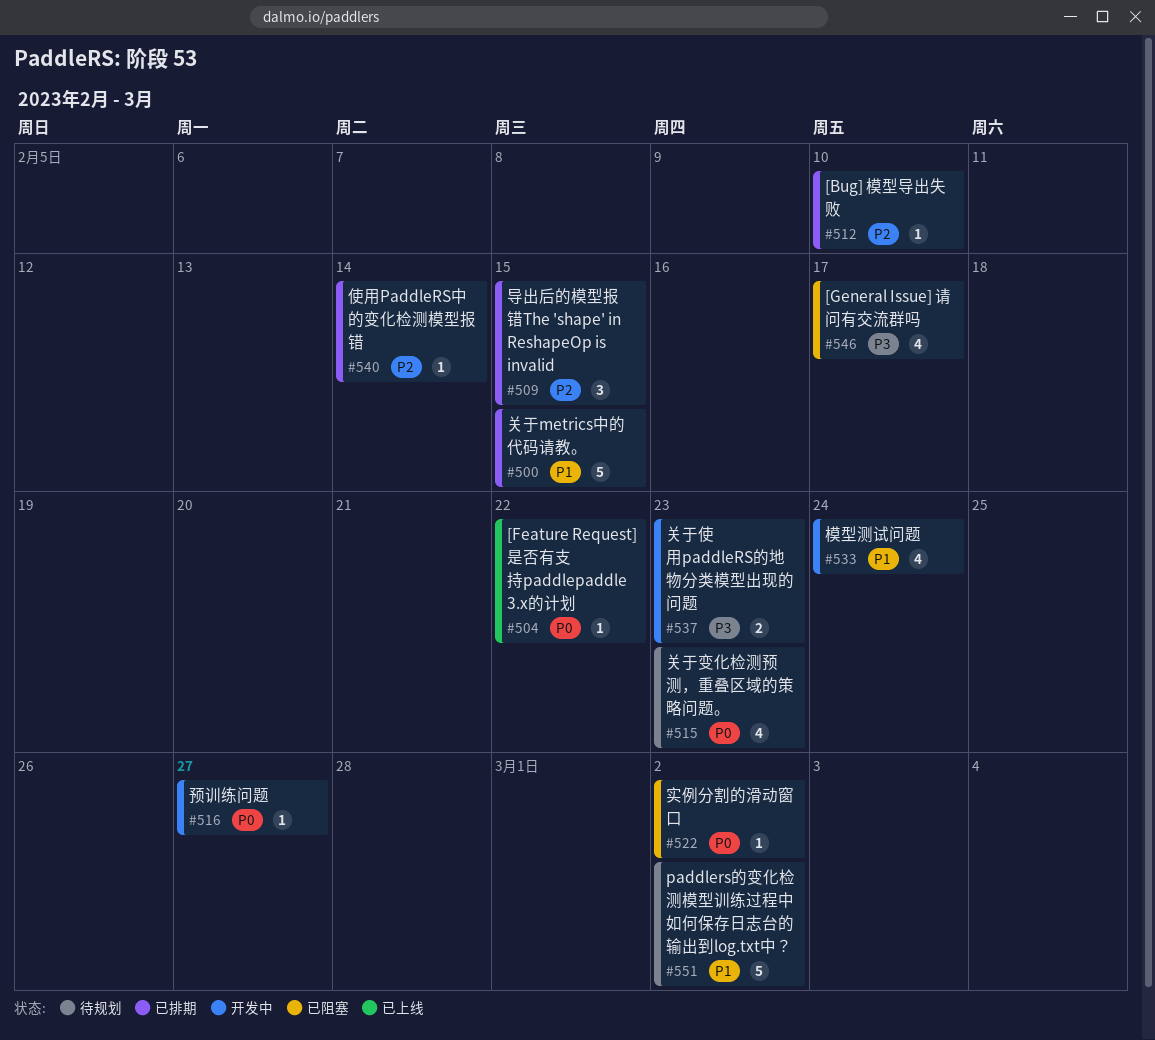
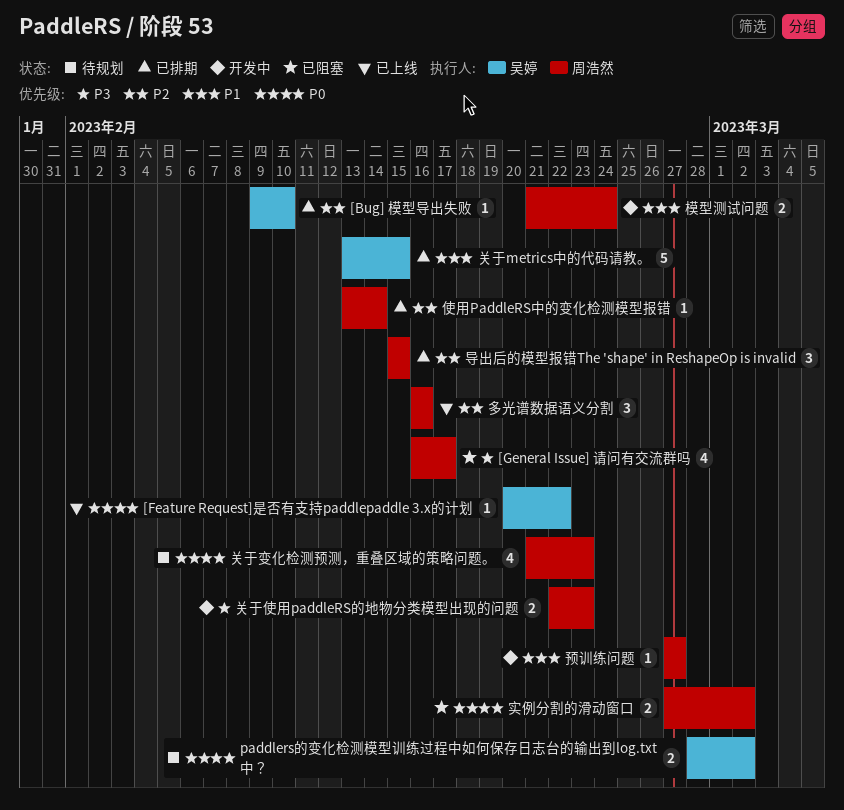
paddlers的变化检测模型训练过程中如何保存日志台的输出到log.txt中？, priority: P1 -> P0
paddlers的变化检测模型训练过程中如何保存日志台的输出到log.txt中？, estimate: 5 -> 2
多光谱数据语义分割: none -> present
实例分割的滑动窗口, estimate: 1 -> 2
模型测试问题, estimate: 4 -> 2
预训练问题, priority: P0 -> P1

